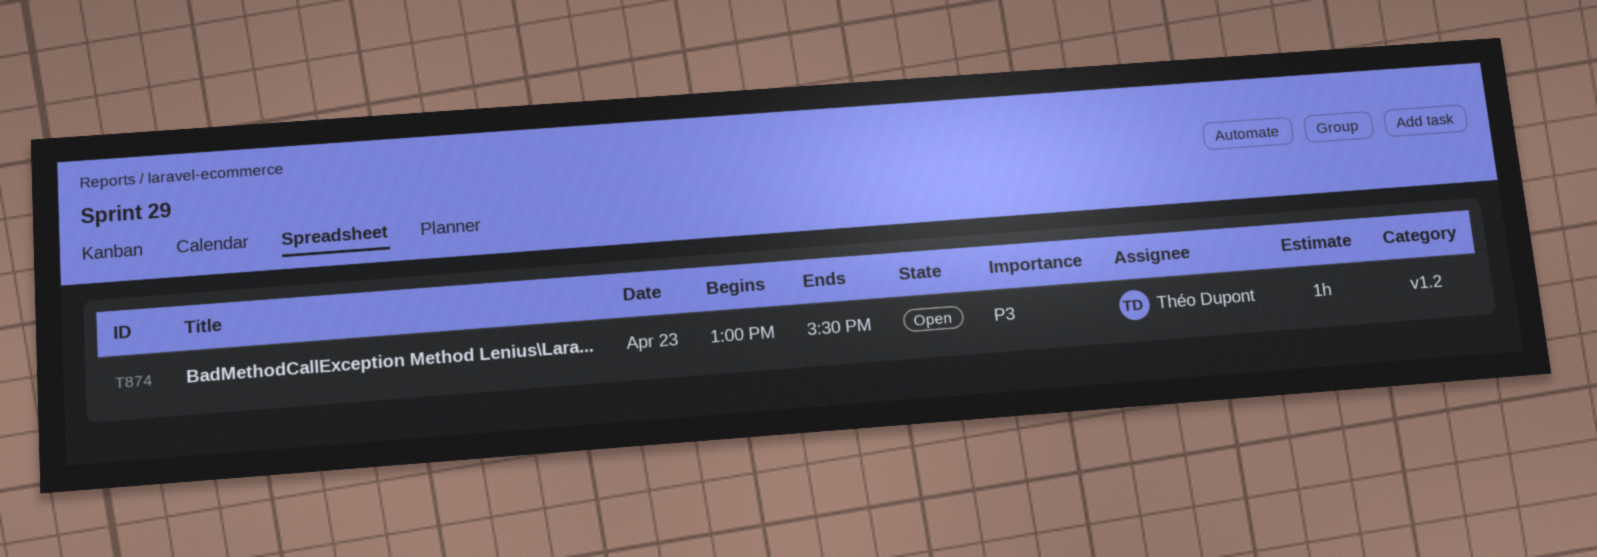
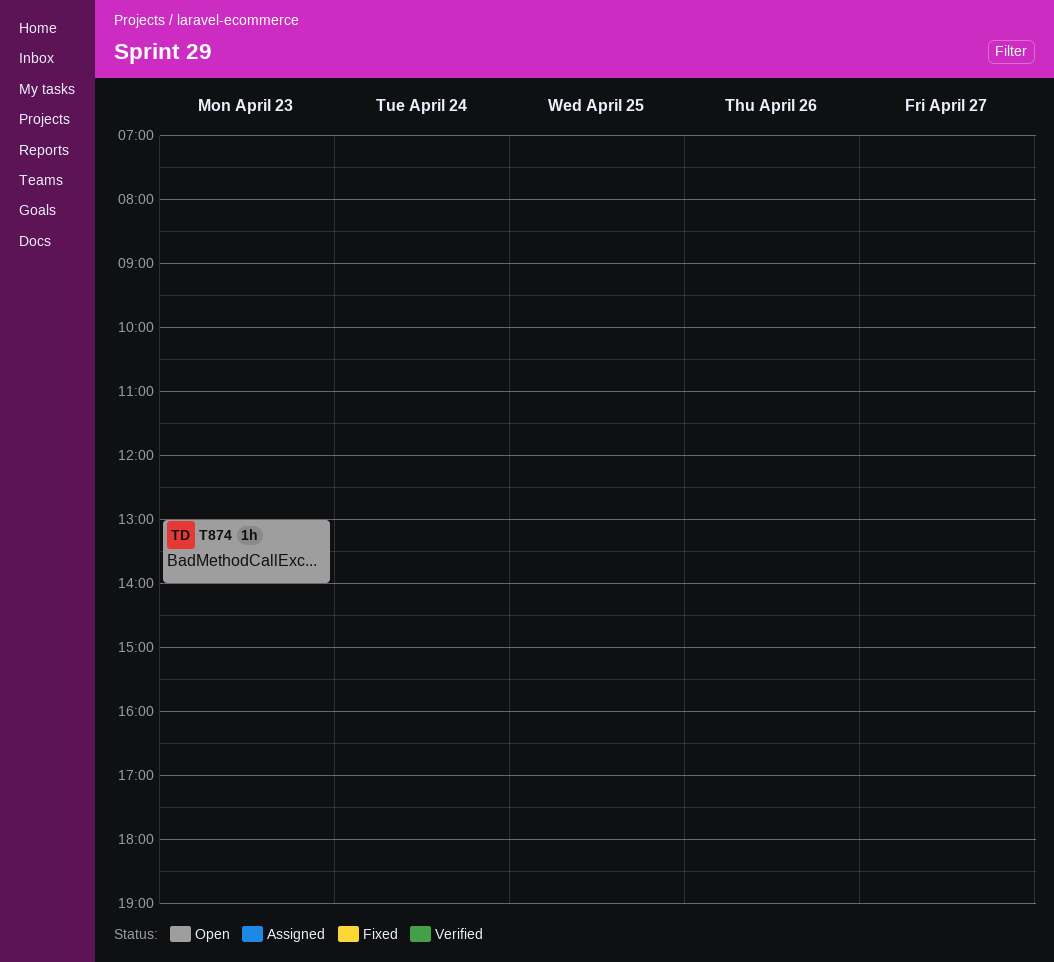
T874, ends: 15:30 -> 14:00

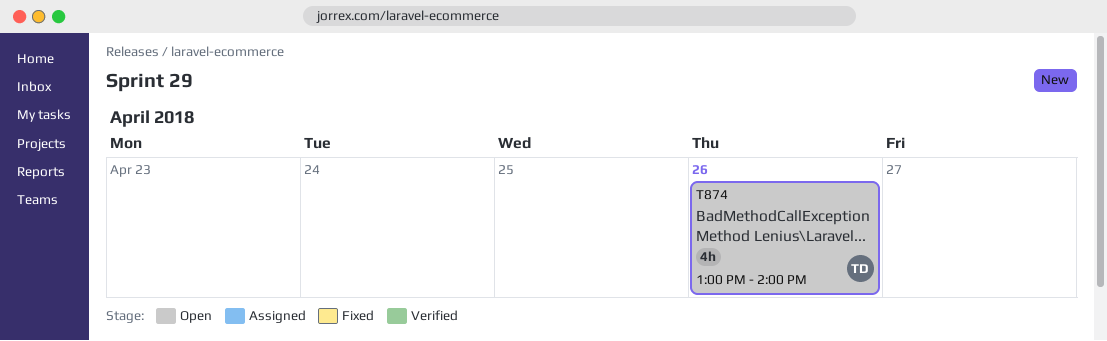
T874, estimate: 1h -> 4h
T874, day: Apr 23 -> Apr 26

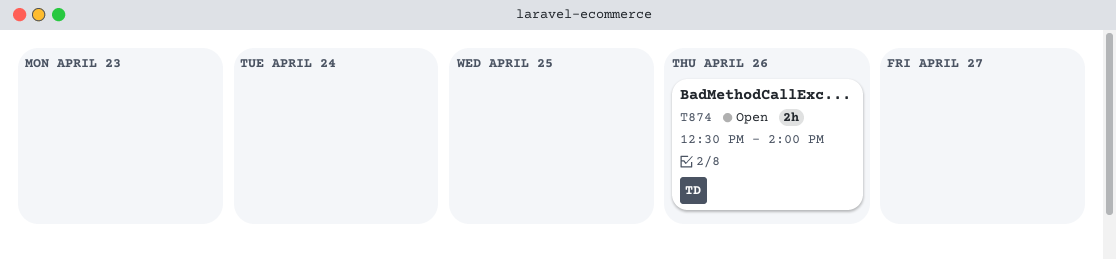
T874, estimate: 4h -> 2h
T874, begins: 13:00 -> 12:30

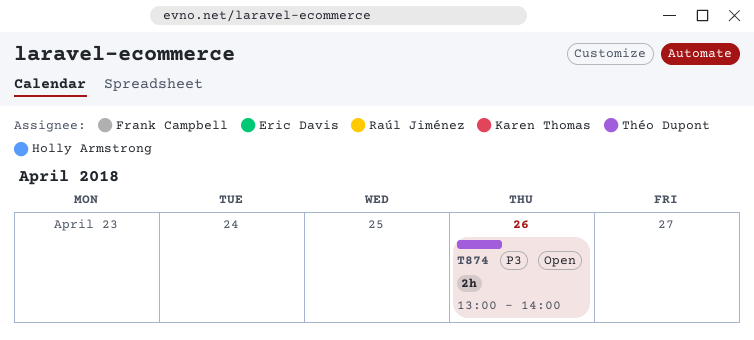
T874, begins: 12:30 -> 13:00

